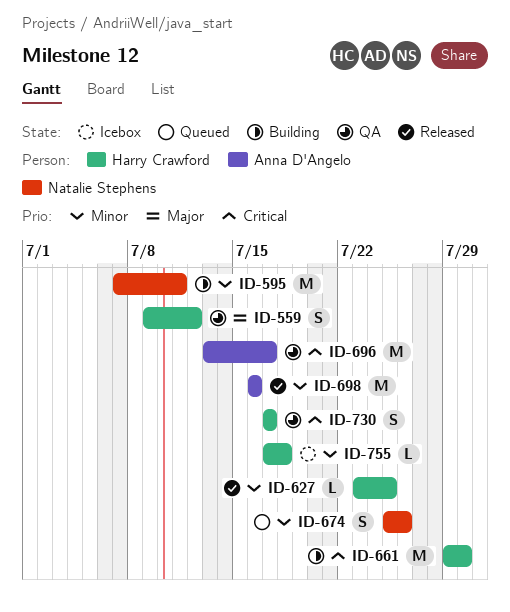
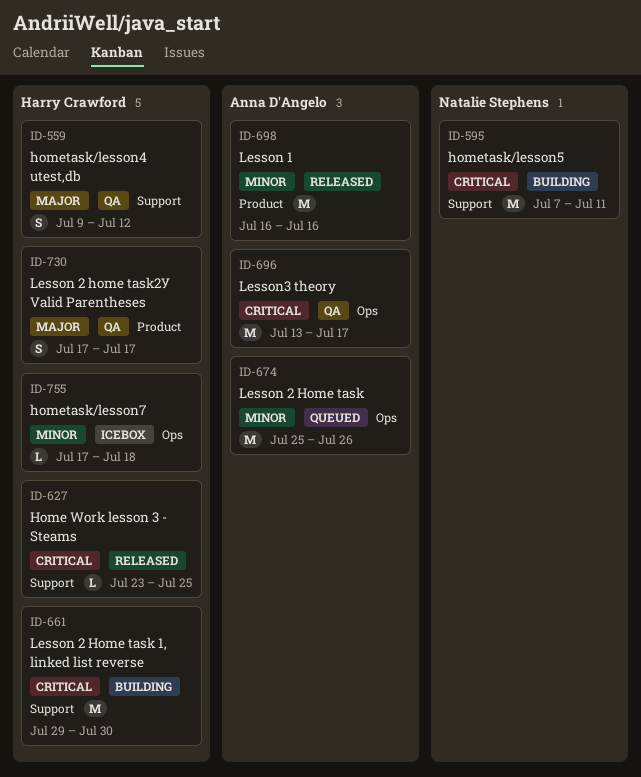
ID-595, priority: Minor -> Critical
ID-627, priority: Minor -> Critical
ID-674, owner: Natalie Stephens -> Anna D'Angelo
ID-674, estimate: S -> M
ID-730, priority: Critical -> Major

